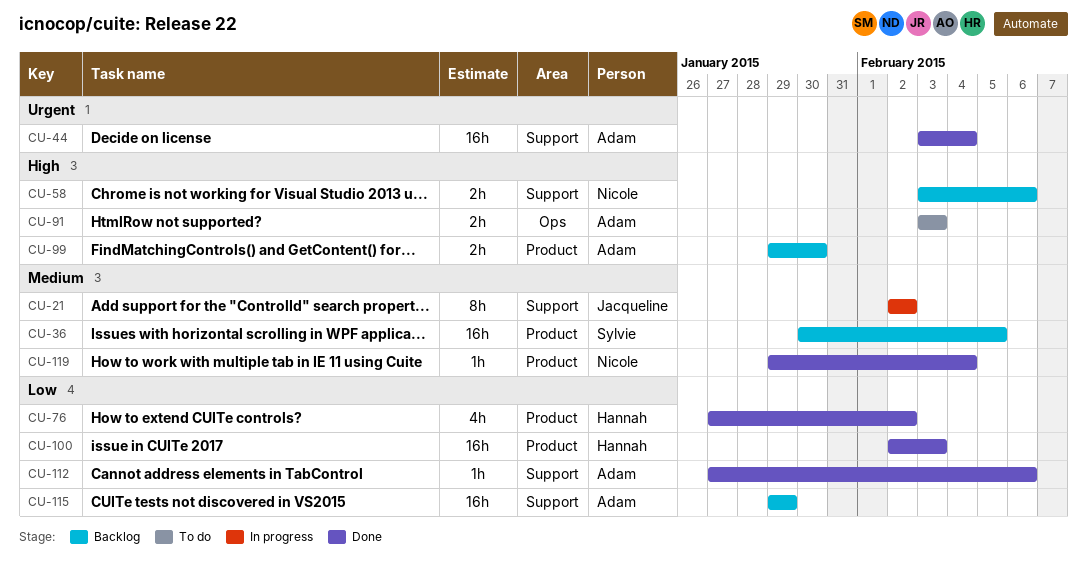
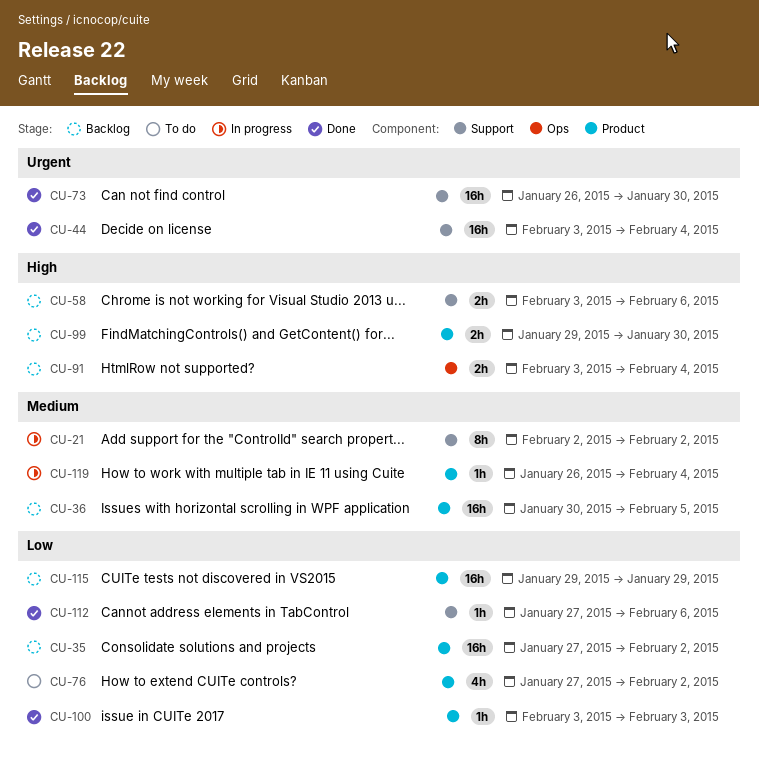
CU-35: none -> present
CU-73: none -> present
CU-76, status: Done -> To do
CU-91, status: To do -> Backlog
CU-91, due: Feb 3 -> Feb 4
CU-100, estimate: 16h -> 1h
CU-100, start: Feb 2 -> Feb 3
CU-115, label: Support -> Product
CU-119, status: Done -> In progress
CU-119, start: Jan 29 -> Jan 26

